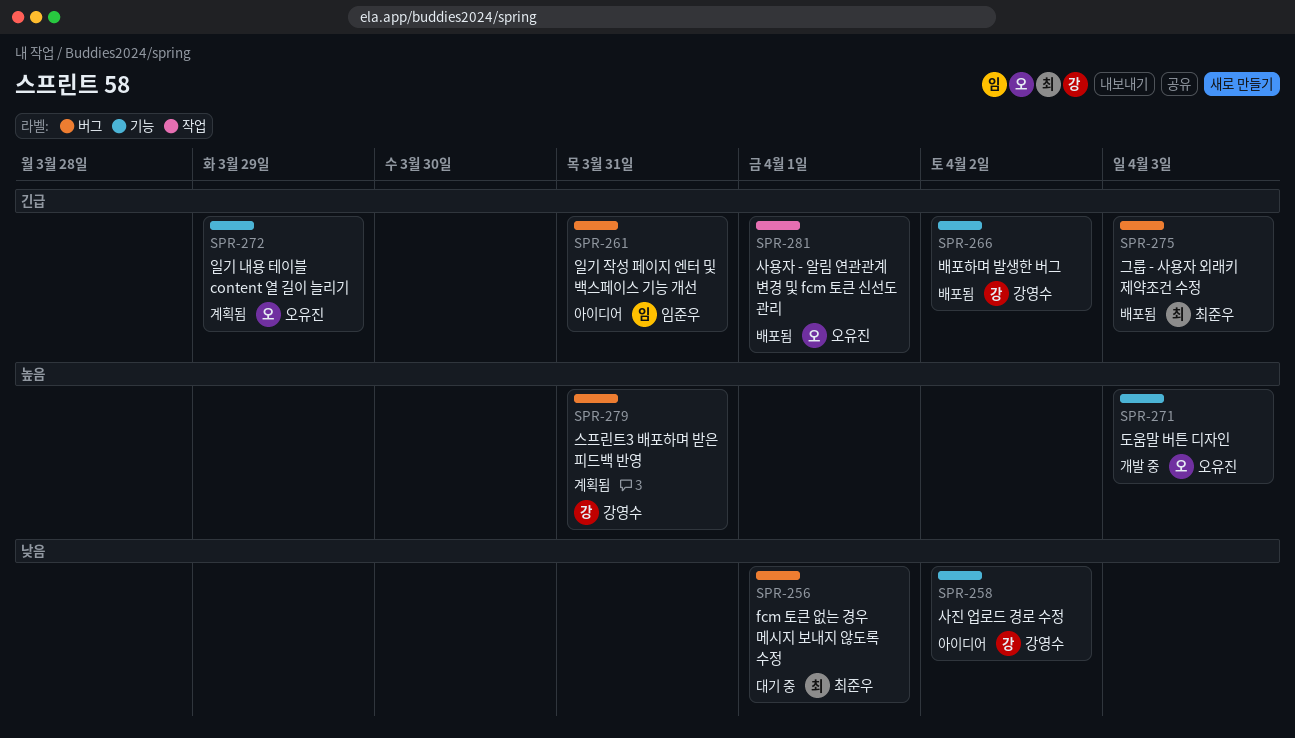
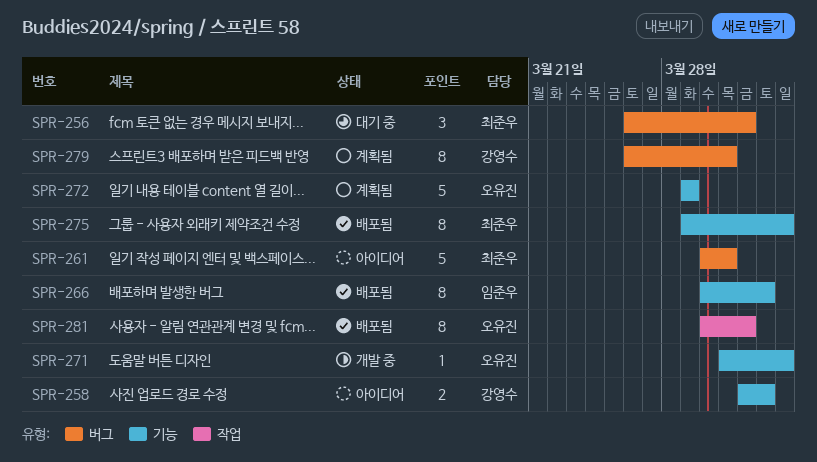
SPR-261, owner: 임준우 -> 최준우
SPR-266, owner: 강영수 -> 임준우
SPR-275, label: 버그 -> 기능

